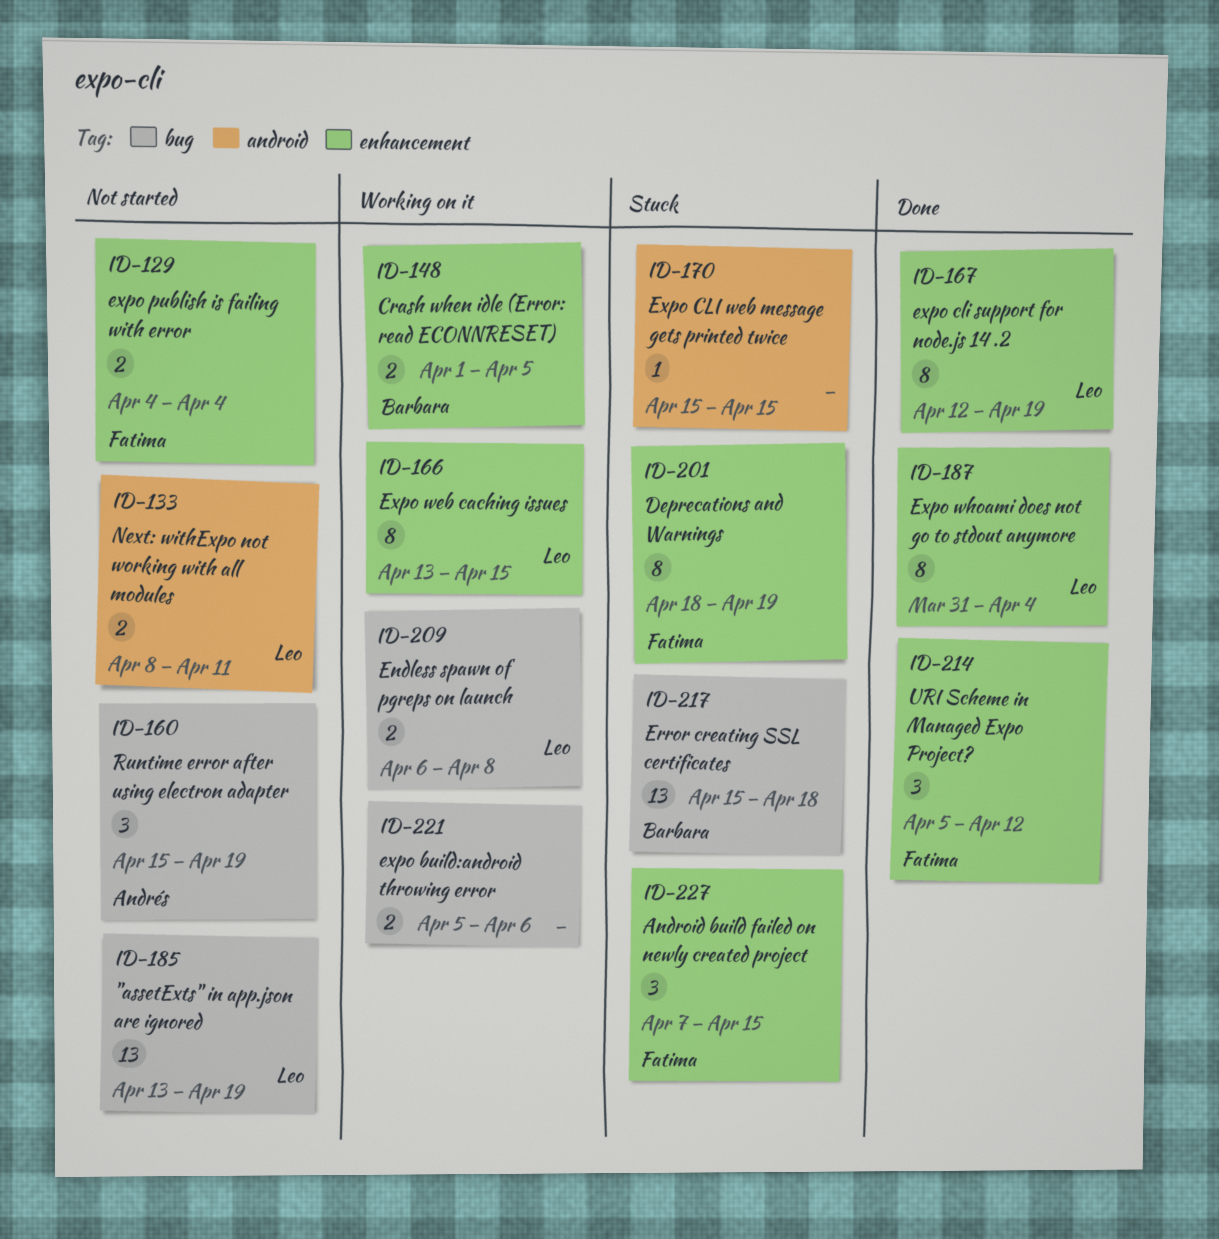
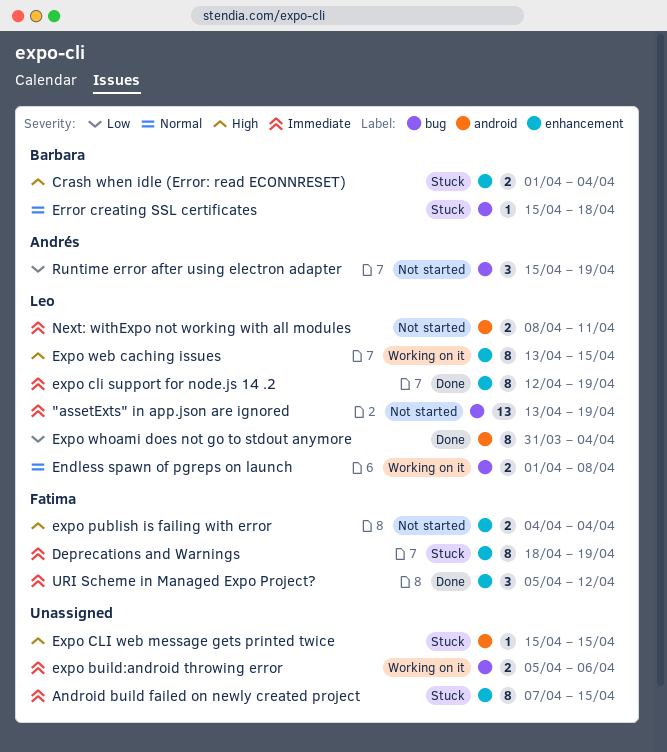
Android build failed on newly created project, owner: Fatima -> none
Android build failed on newly created project, estimate: 3 -> 8
Crash when idle (Error: read ECONNRESET), status: Working on it -> Stuck
Crash when idle (Error: read ECONNRESET), due: Apr 5 -> Apr 4
Endless spawn of pgreps on launch, start: Apr 6 -> Apr 1
Error creating SSL certificates, estimate: 13 -> 1
Expo whoami does not go to stdout anymore, label: enhancement -> android

